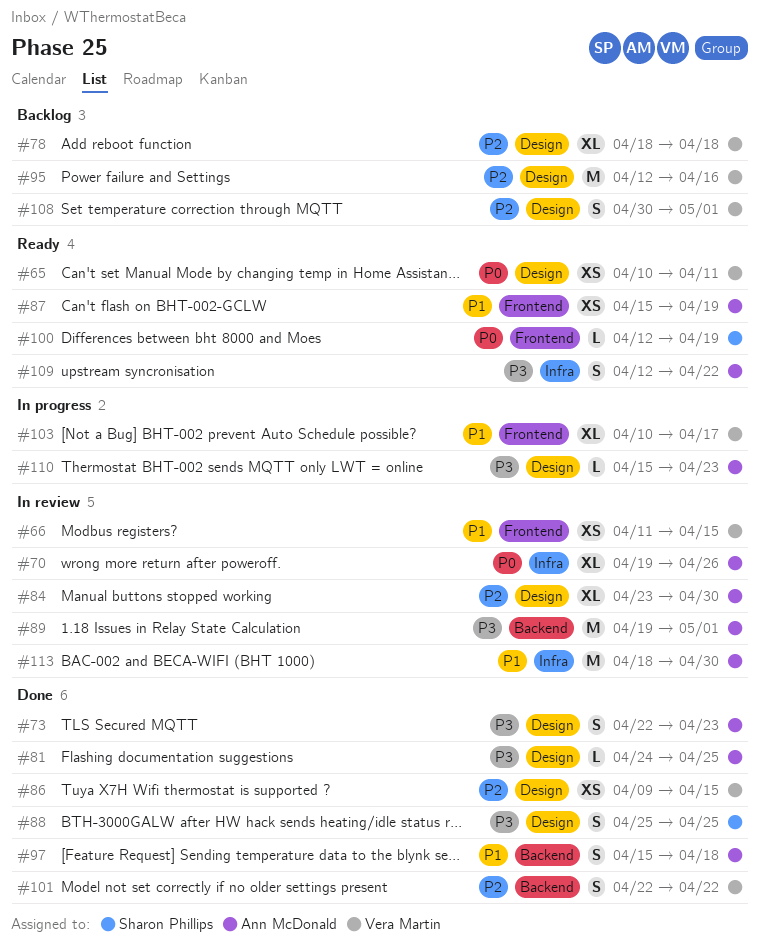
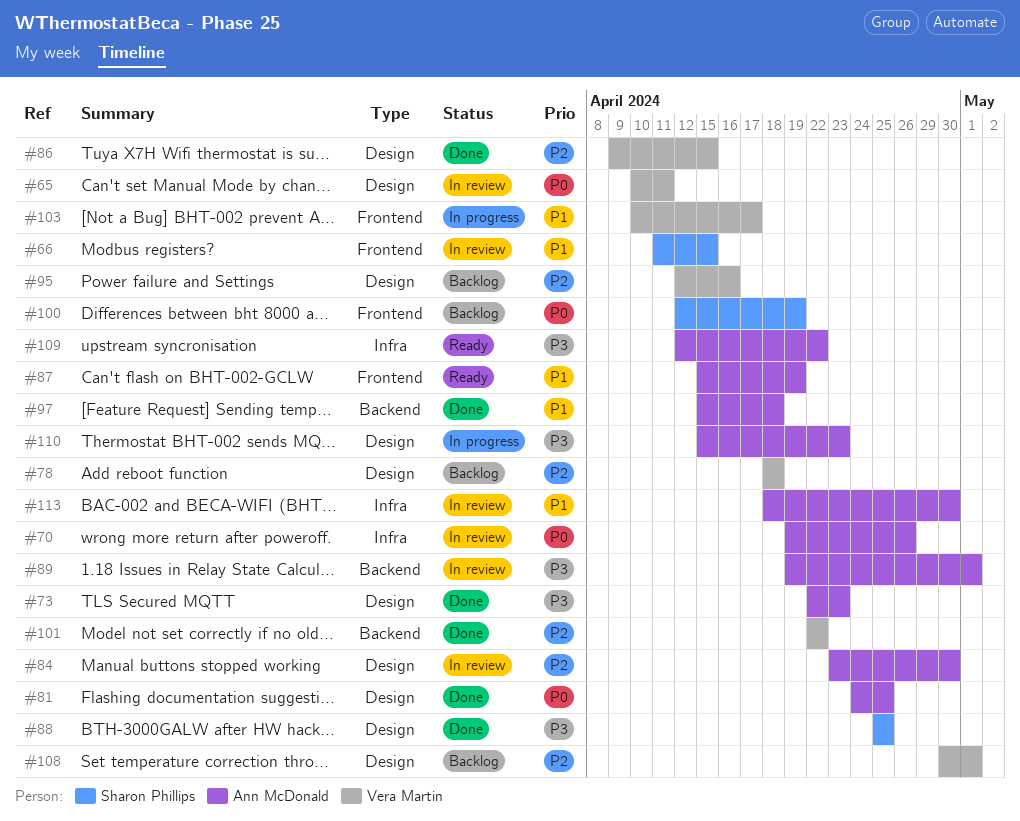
#65, status: Ready -> In review
#66, owner: Vera Martin -> Sharon Phillips
#81, priority: P3 -> P0
#100, status: Ready -> Backlog

